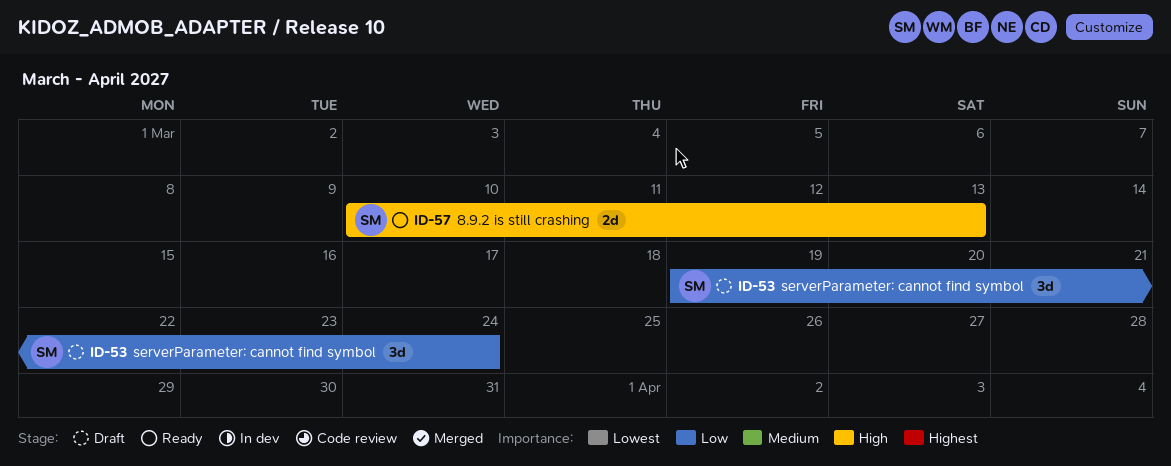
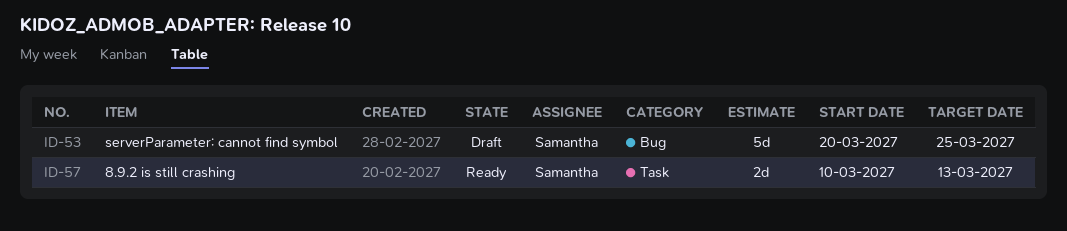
ID-53, estimate: 3d -> 5d
ID-53, start: Mar 19 -> Mar 20
ID-53, due: Mar 24 -> Mar 25

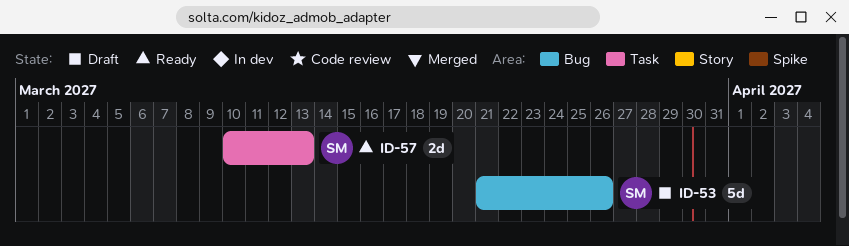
ID-53, start: Mar 20 -> Mar 21
ID-53, due: Mar 25 -> Mar 26

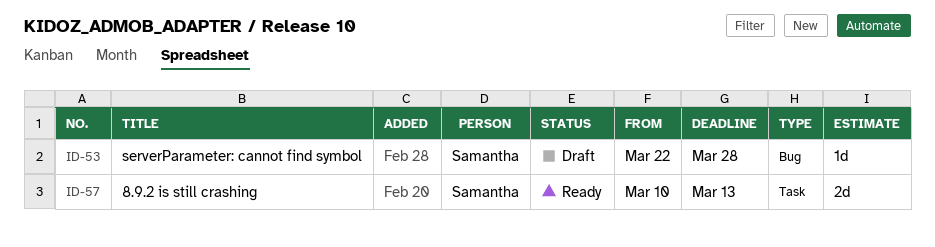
ID-53, estimate: 5d -> 1d
ID-53, start: Mar 21 -> Mar 22
ID-53, due: Mar 26 -> Mar 28

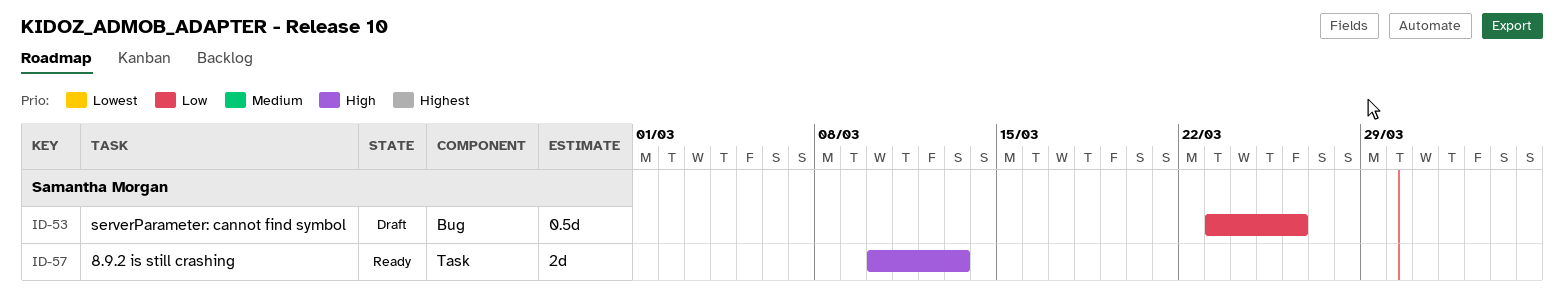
ID-53, estimate: 1d -> 0.5d
ID-53, start: Mar 22 -> Mar 23
ID-53, due: Mar 28 -> Mar 26

